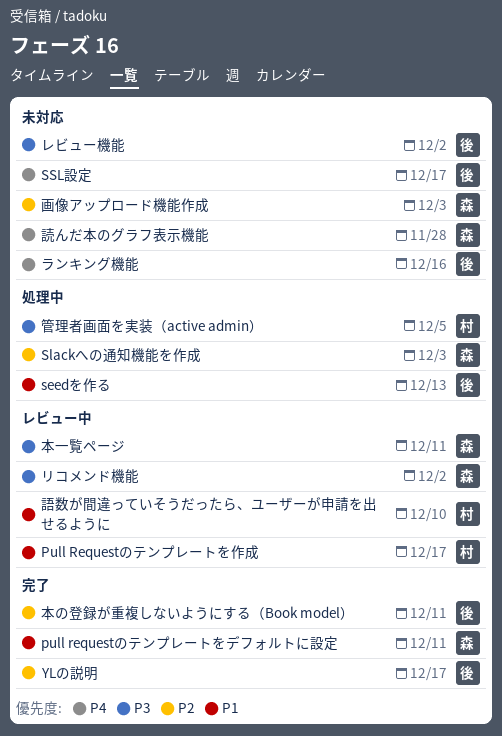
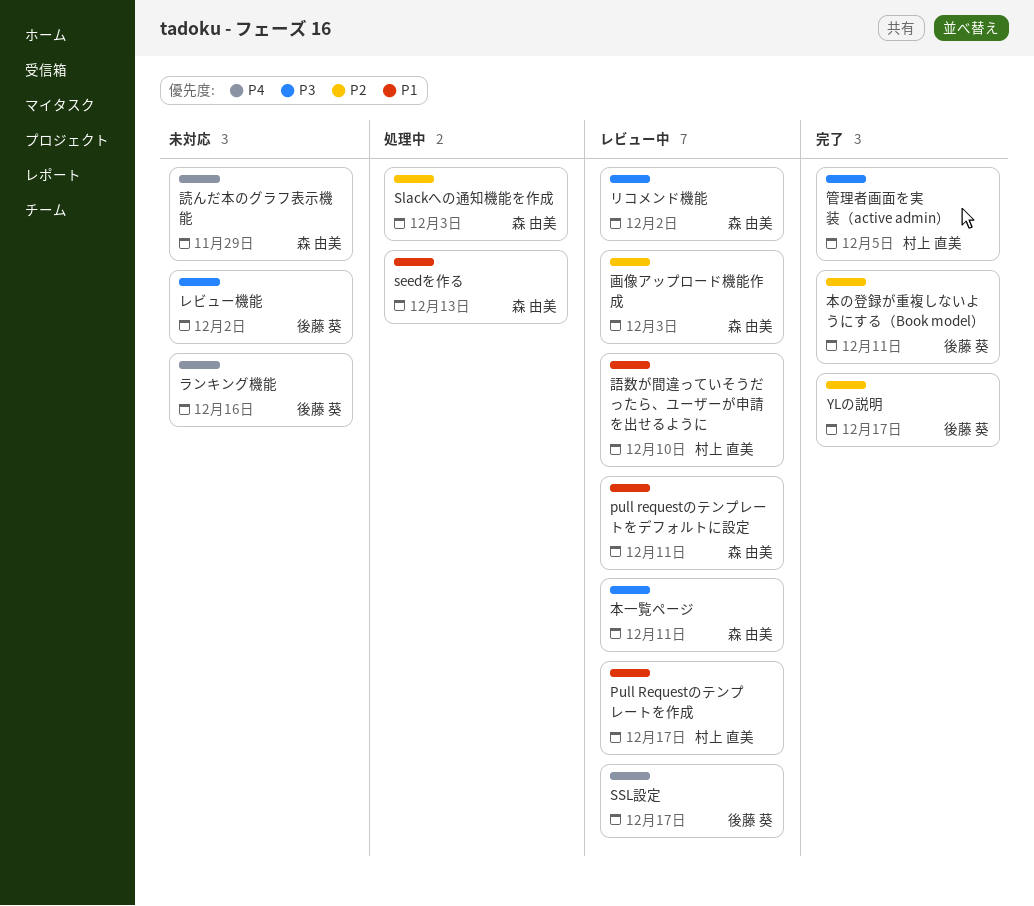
pull requestのテンプレートをデフォルトに設定, status: 完了 -> レビュー中
seedを作る, owner: 後藤 葵 -> 森 由美
SSL設定, status: 未対応 -> レビュー中
画像アップロード機能作成, status: 未対応 -> レビュー中
管理者画面を実装（active admin）, status: 処理中 -> 完了
読んだ本のグラフ表示機能, due: Nov 28 -> Nov 29

